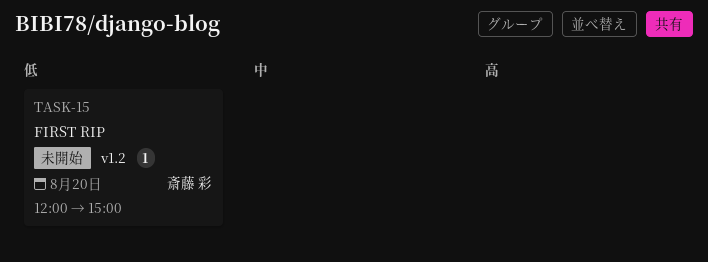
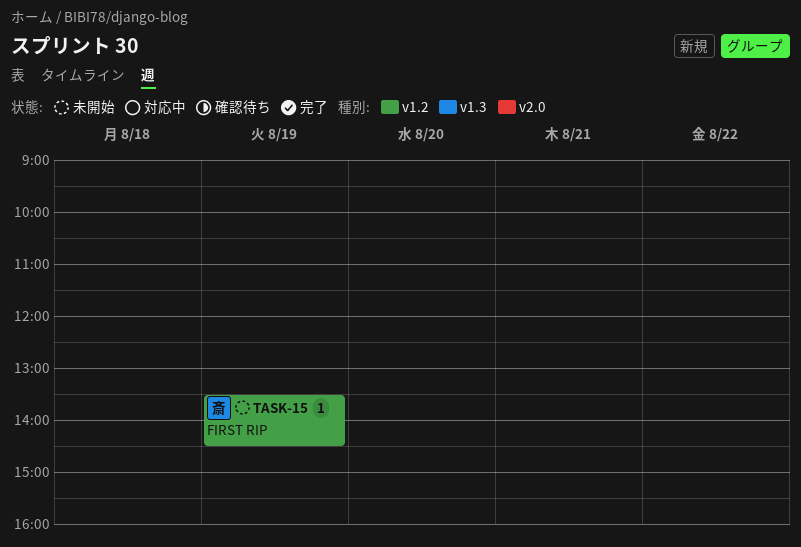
TASK-15, day: Aug 20 -> Aug 19
TASK-15, begins: 12:00 -> 13:30
TASK-15, ends: 15:00 -> 14:30

